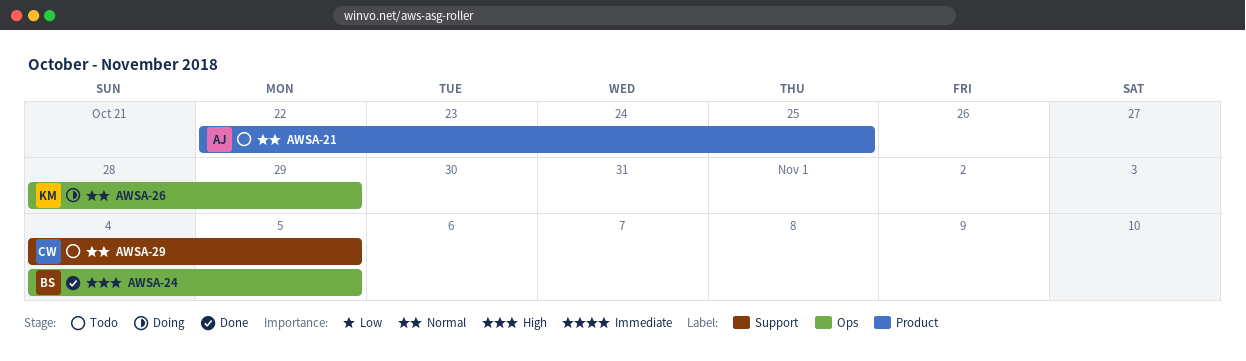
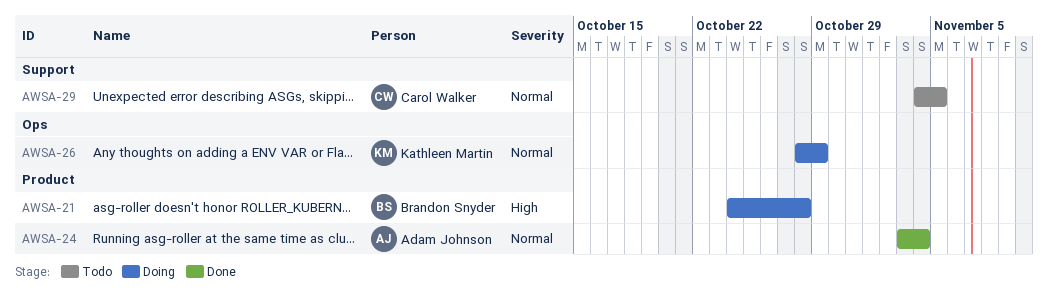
AWSA-21, status: Todo -> Doing
AWSA-21, owner: Adam Johnson -> Brandon Snyder
AWSA-21, priority: Normal -> High
AWSA-21, start: Oct 22 -> Oct 24
AWSA-21, due: Oct 25 -> Oct 28
AWSA-24, owner: Brandon Snyder -> Adam Johnson
AWSA-24, priority: High -> Normal
AWSA-24, label: Ops -> Product
AWSA-24, start: Nov 4 -> Nov 3
AWSA-24, due: Nov 5 -> Nov 4

